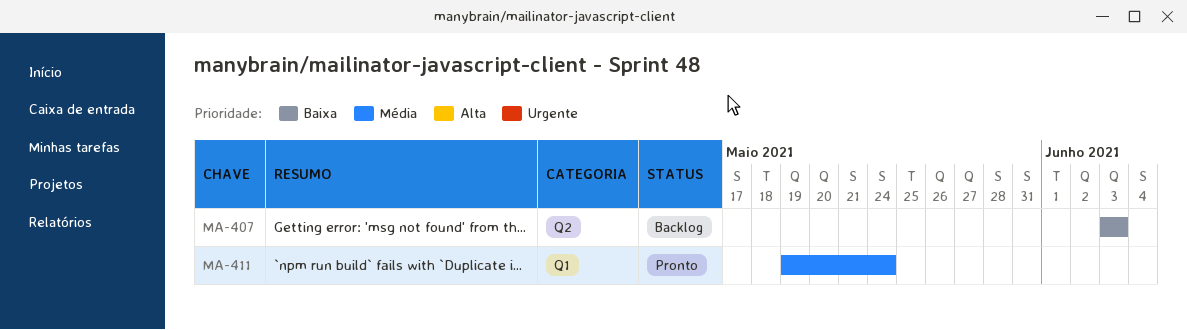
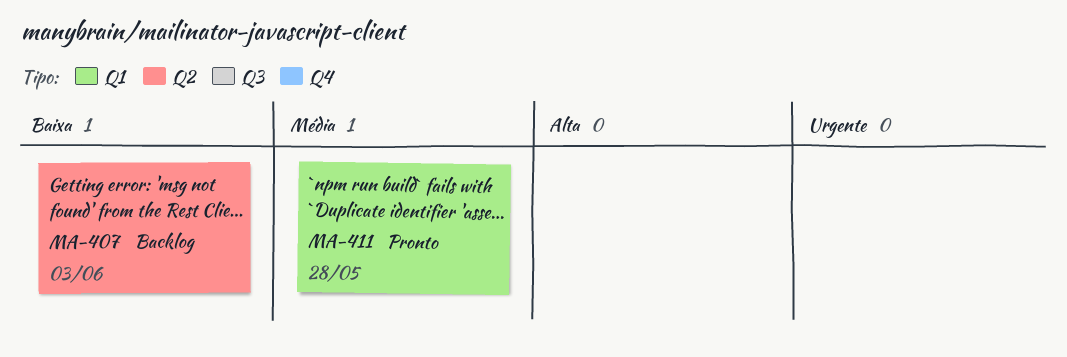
MA-411, due: May 24 -> May 28

